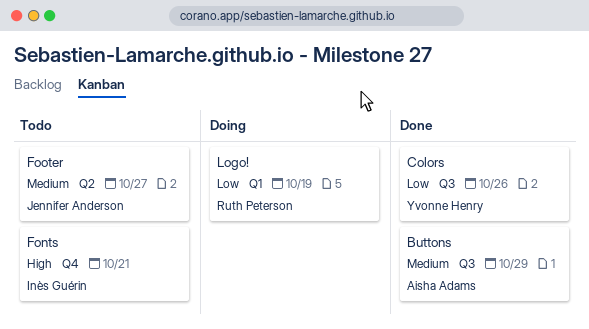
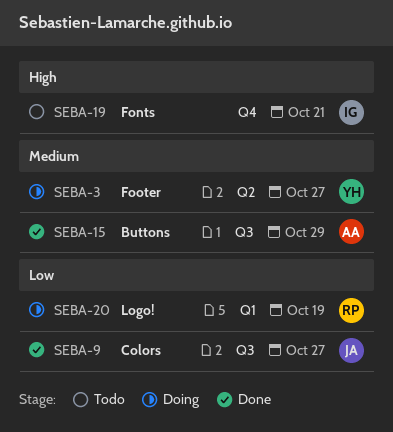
Colors, owner: Yvonne Henry -> Jennifer Anderson
Colors, due: Oct 26 -> Oct 27
Footer, status: Todo -> Doing
Footer, owner: Jennifer Anderson -> Yvonne Henry

